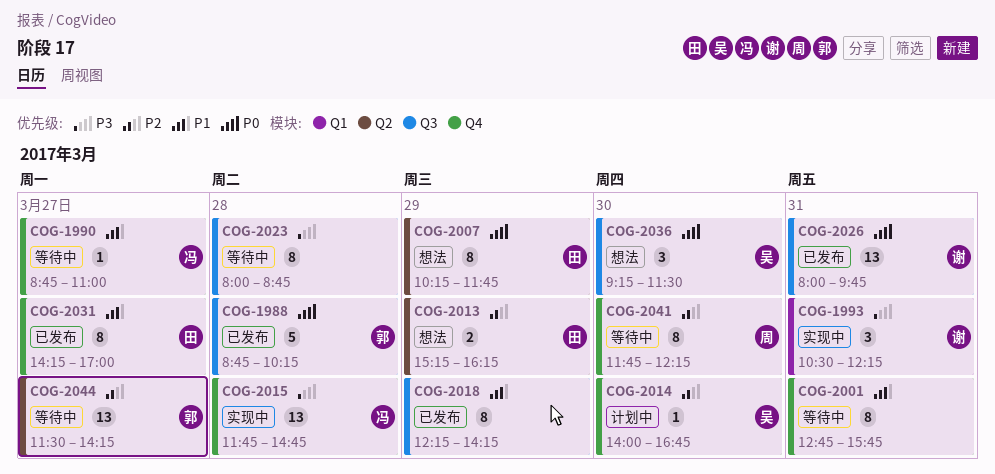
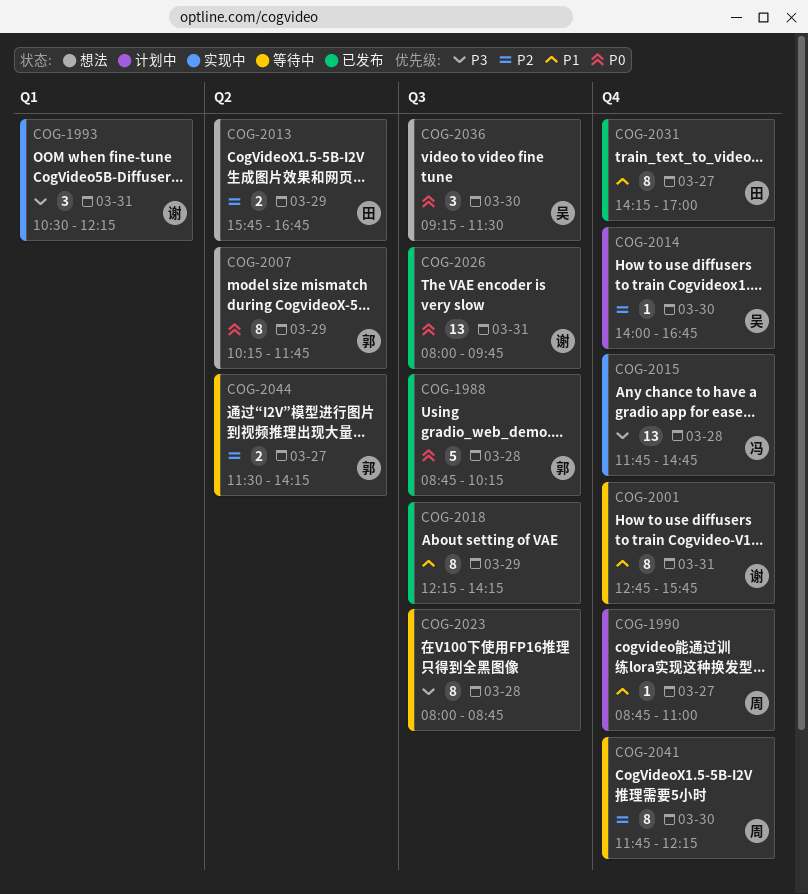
COG-1990, status: 等待中 -> 计划中
COG-1990, owner: 冯 -> 周
COG-2001, owner: none -> 谢
COG-2007, owner: 田 -> 郭
COG-2013, begins: 15:15 -> 15:45
COG-2013, ends: 16:15 -> 16:45
COG-2044, estimate: 13 -> 2

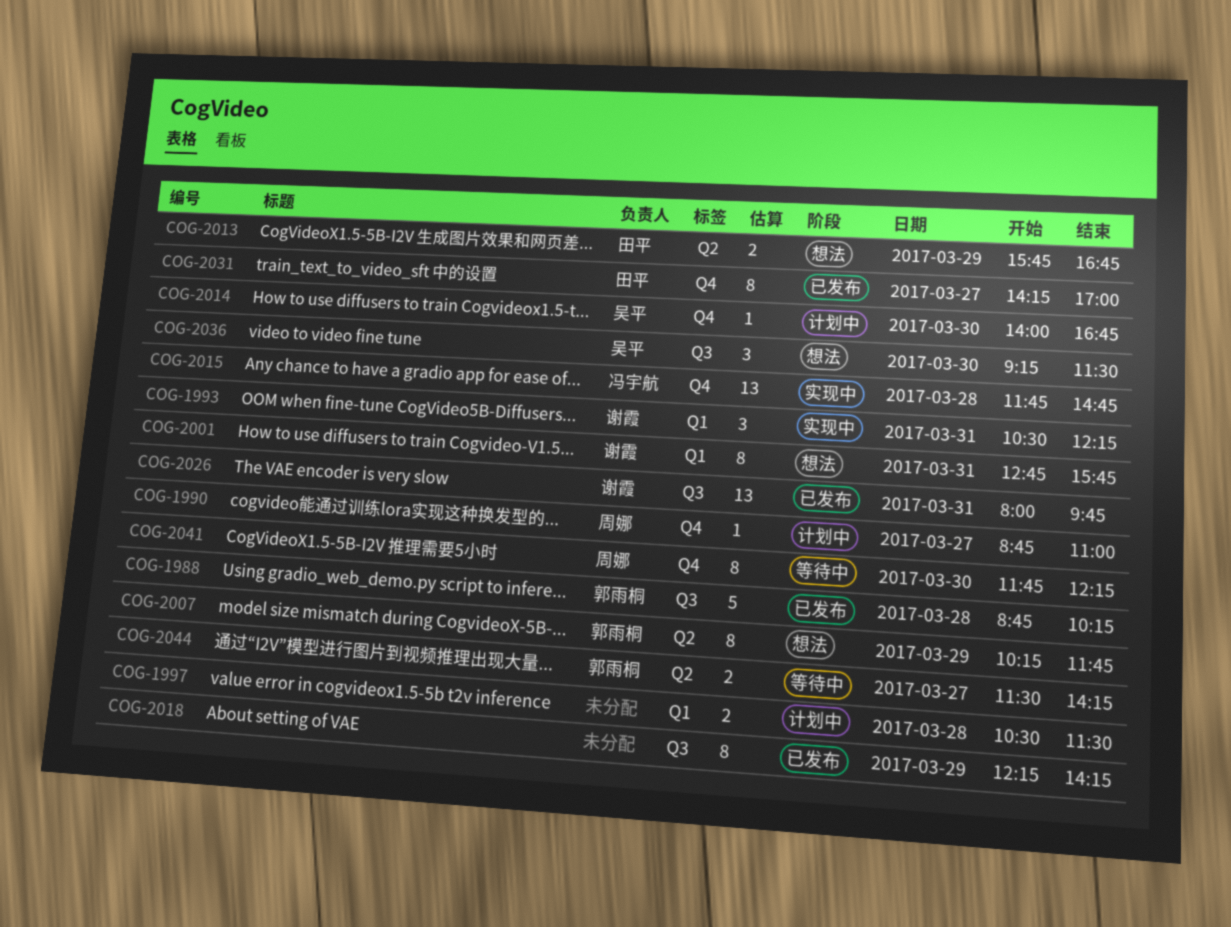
COG-1997: none -> present
COG-2001, status: 等待中 -> 想法
COG-2001, label: Q4 -> Q1
COG-2023: present -> none

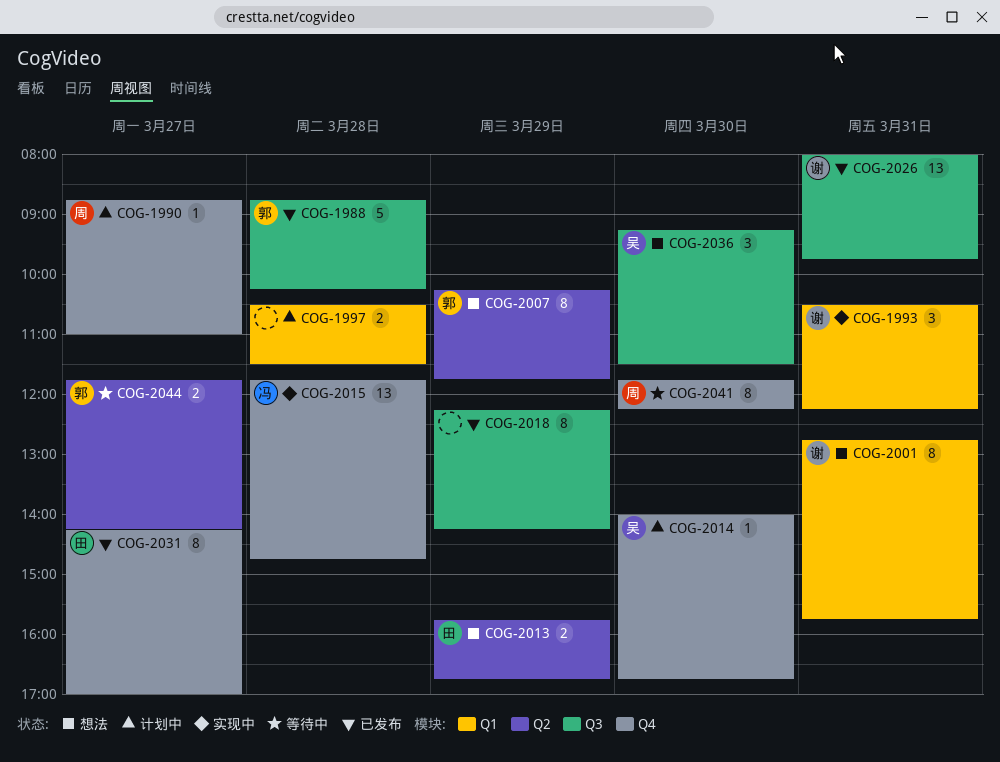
COG-2044, begins: 11:30 -> 11:45

